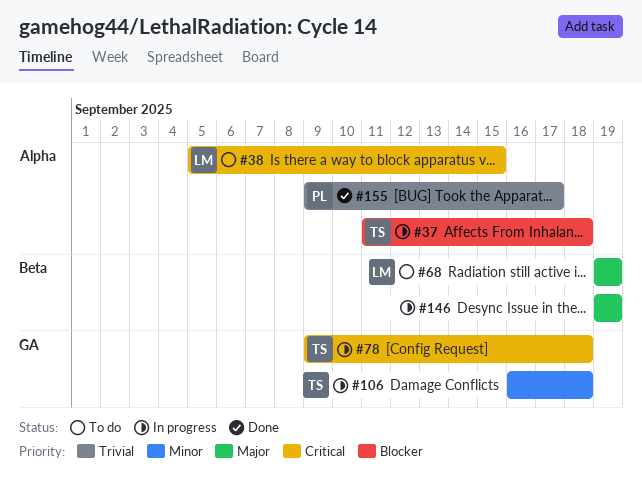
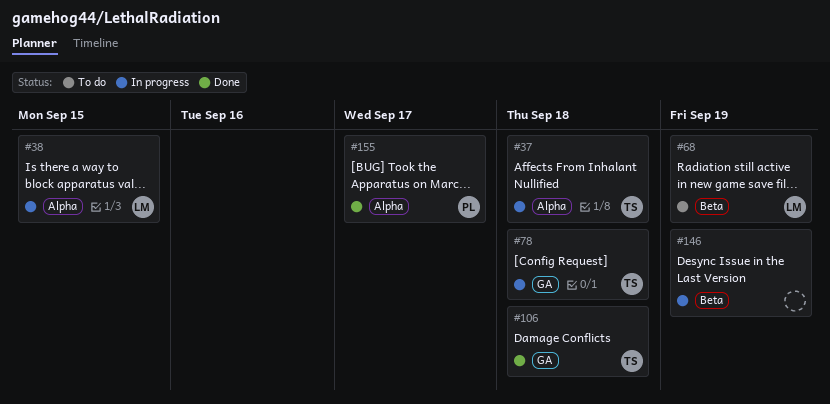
#38, status: To do -> In progress
#106, status: In progress -> Done

